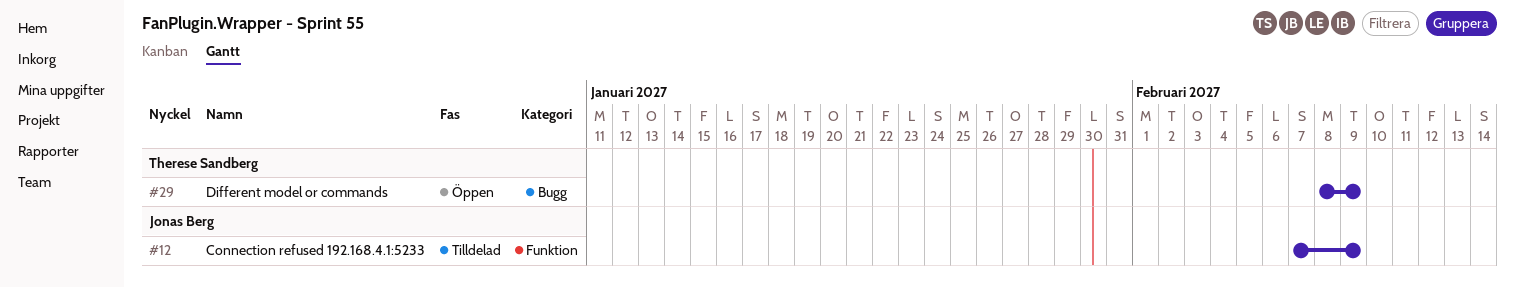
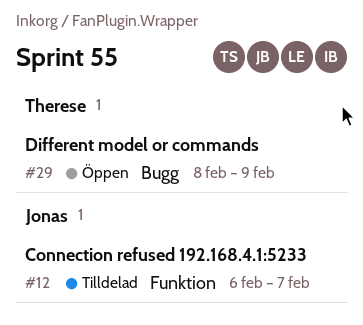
#12, start: Feb 7 -> Feb 6
#12, due: Feb 9 -> Feb 7

